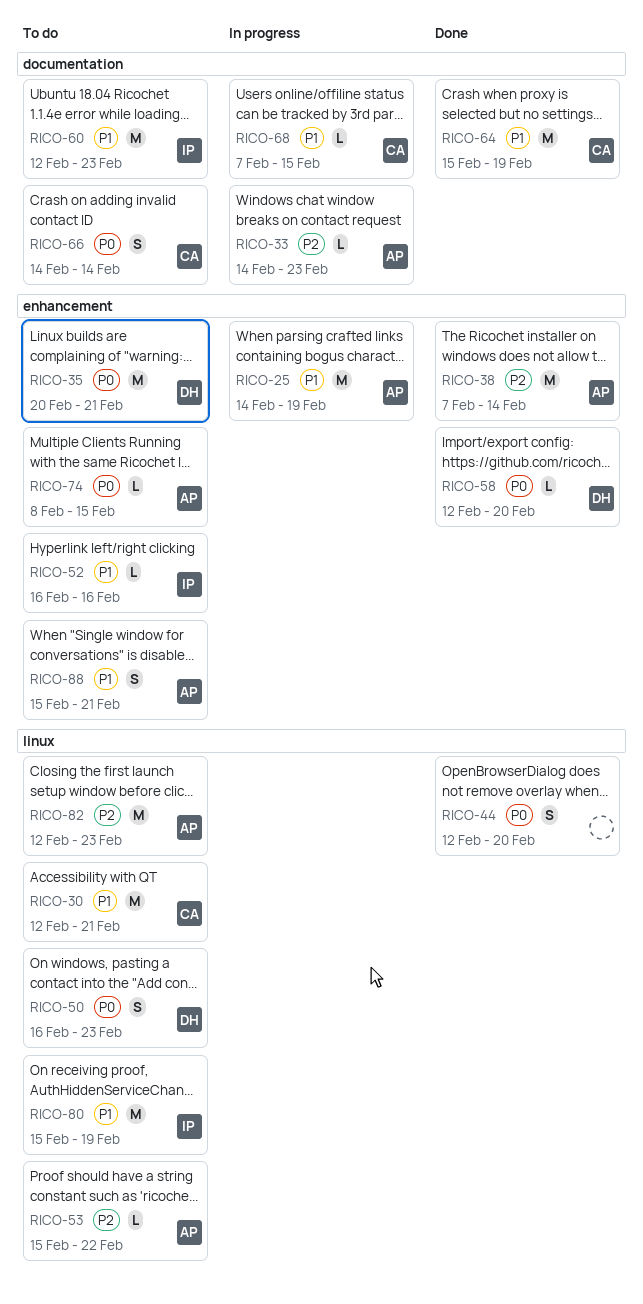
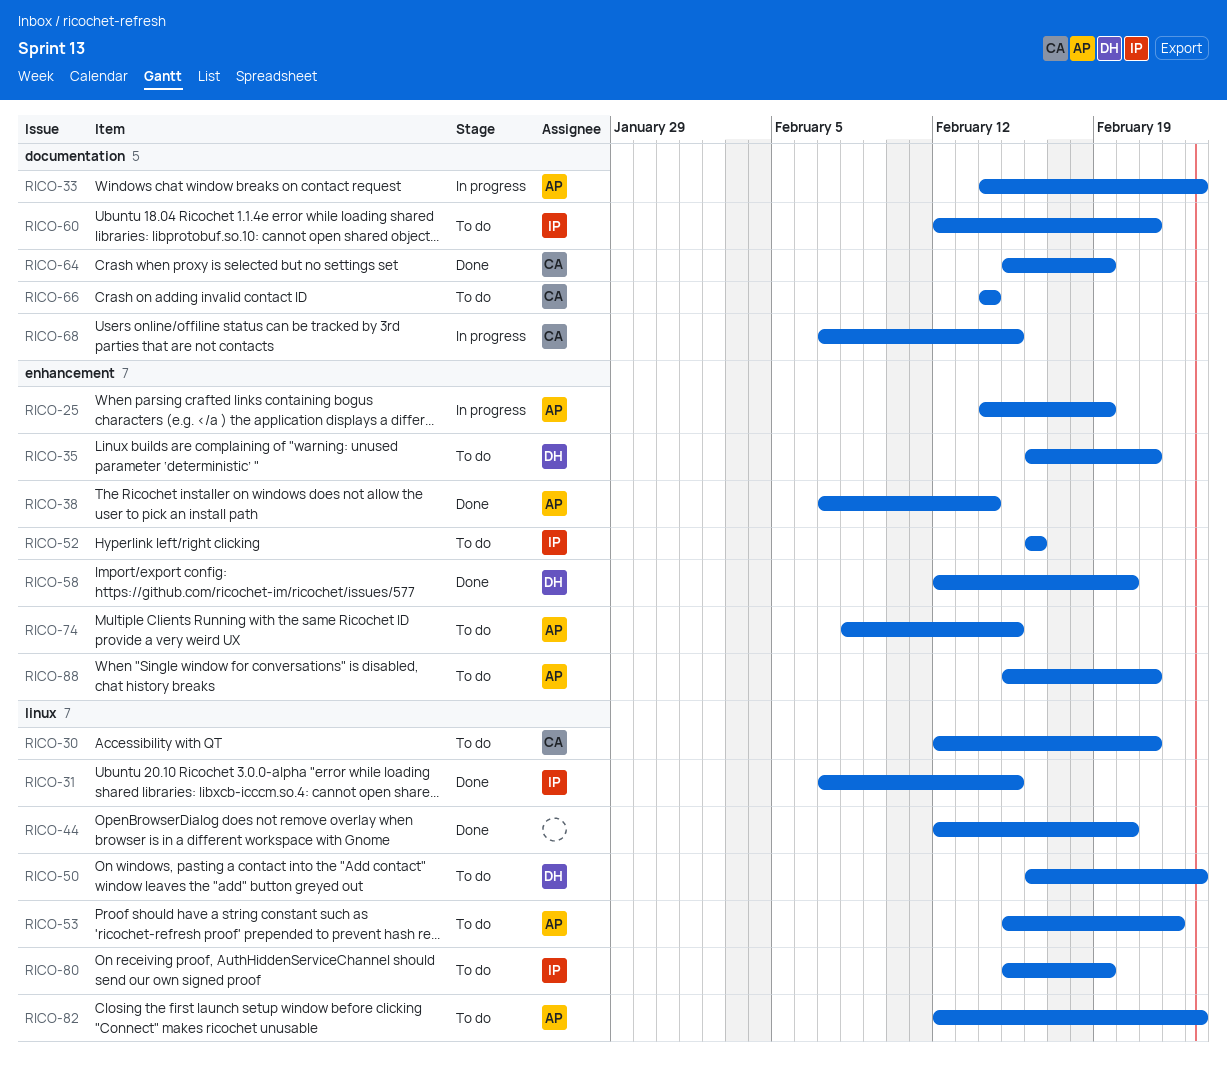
RICO-31: none -> present
RICO-35, start: Feb 20 -> Feb 16
RICO-60, due: Feb 23 -> Feb 21

